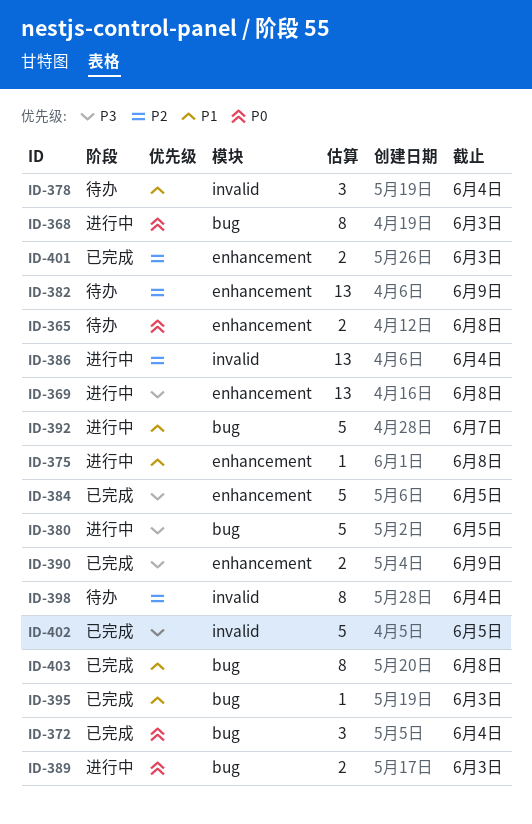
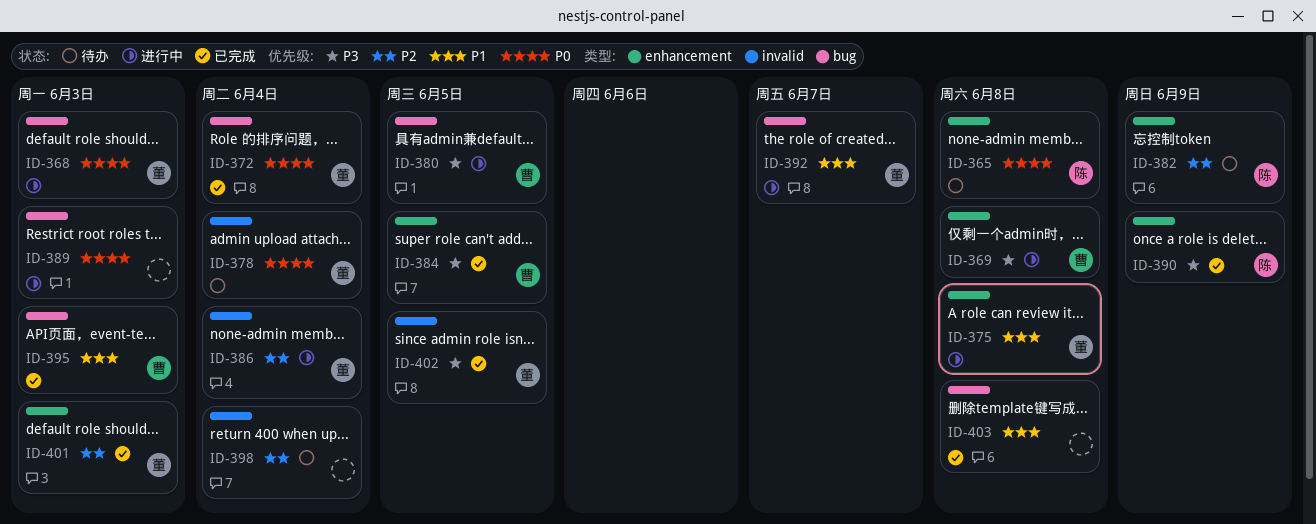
ID-378, priority: P1 -> P0

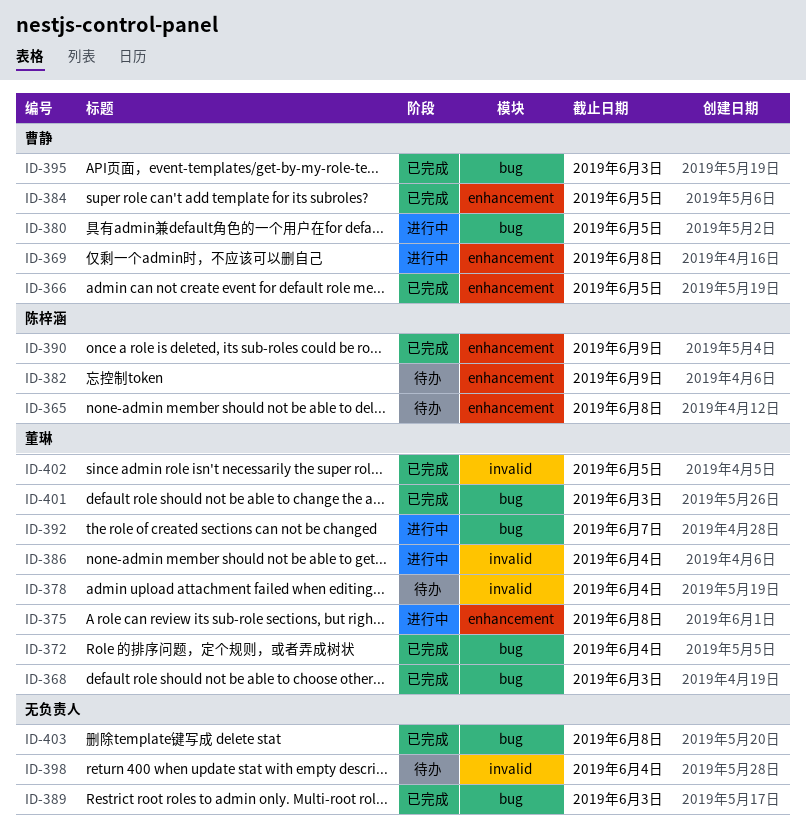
ID-366: none -> present
ID-368, status: 进行中 -> 已完成
ID-389, status: 进行中 -> 已完成
ID-401, label: enhancement -> bug

